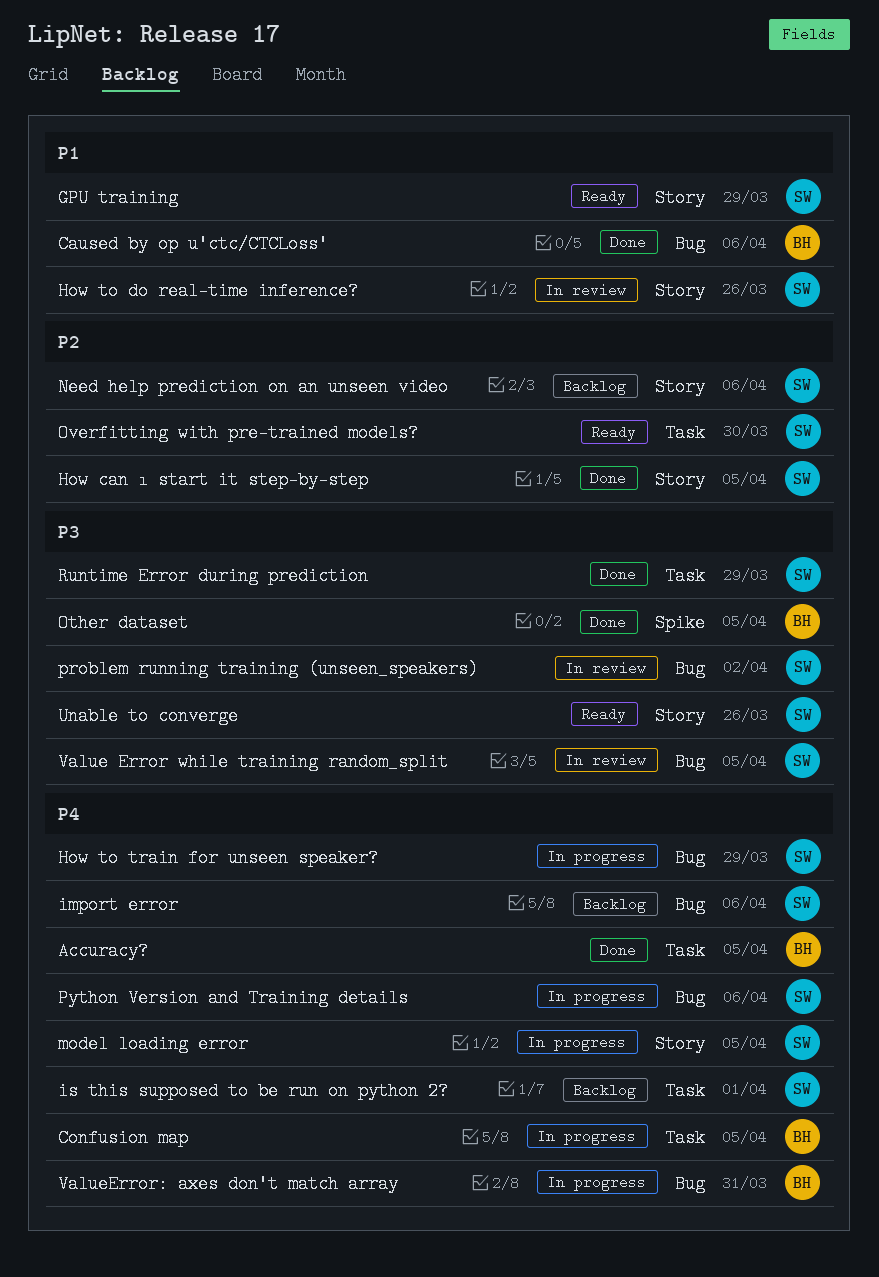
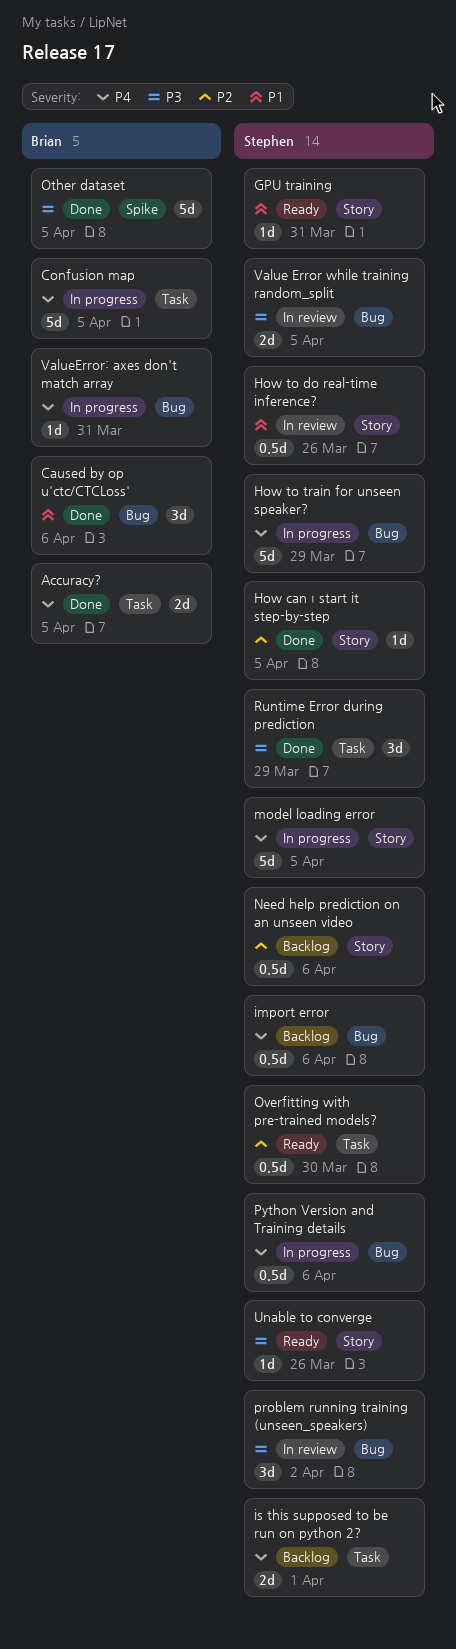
GPU training, due: Mar 29 -> Mar 31

